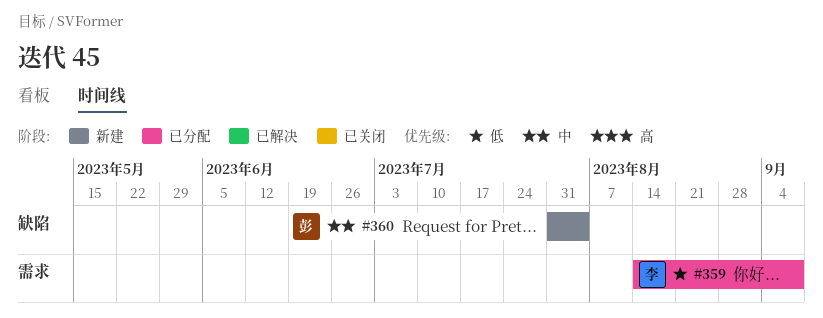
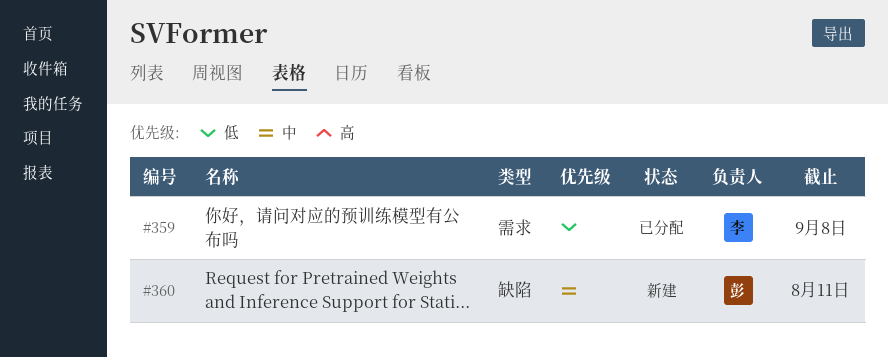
#360, due: Aug 4 -> Aug 11

